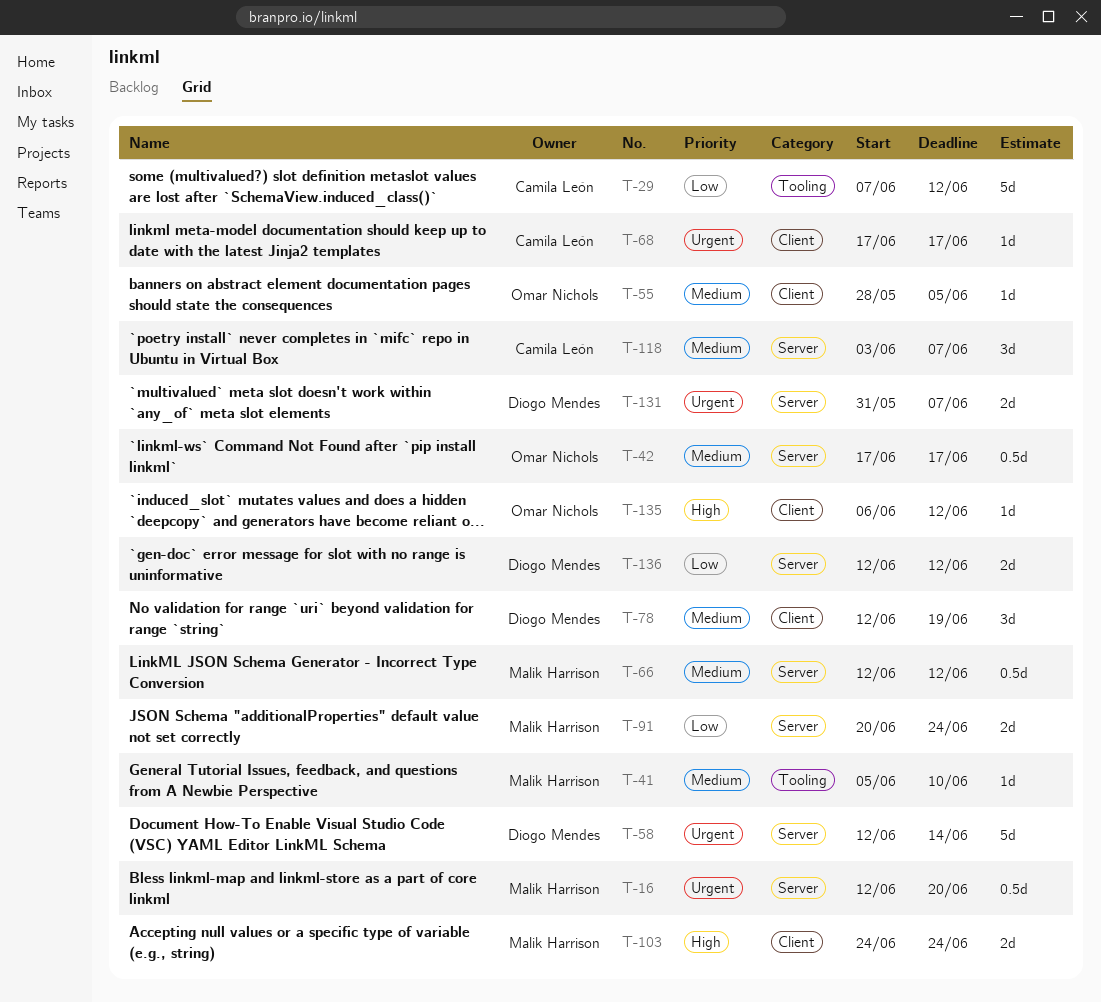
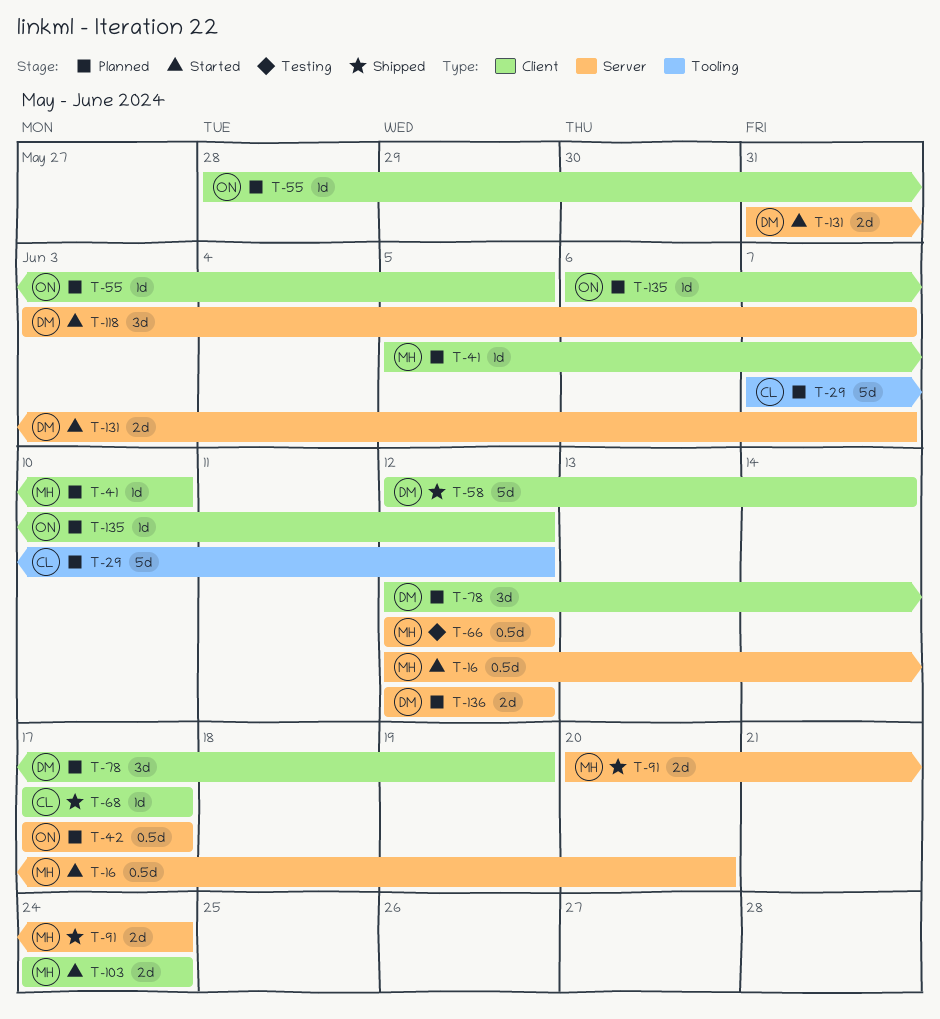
T-41, label: Tooling -> Client
T-58, label: Server -> Client
T-118, owner: Camila León -> Diogo Mendes

